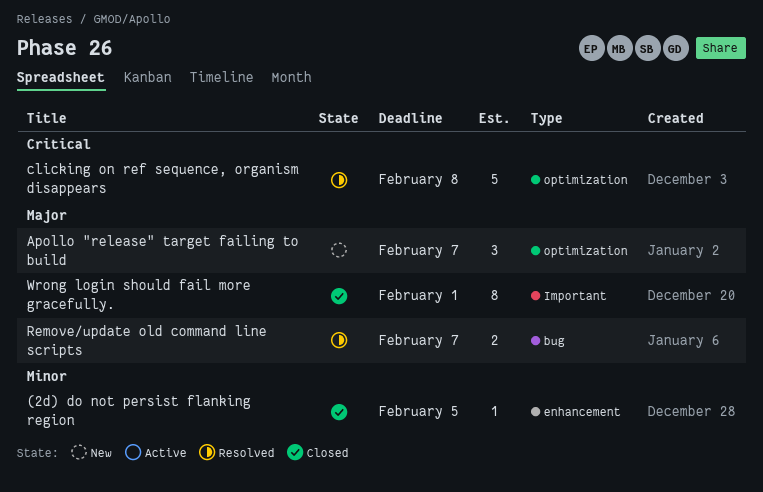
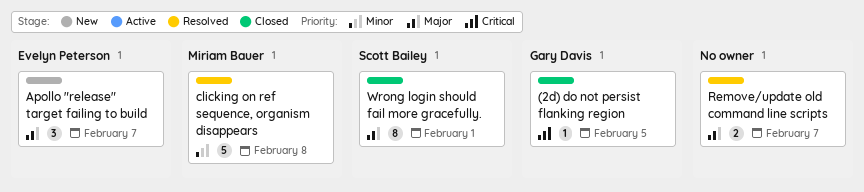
(2d) do not persist flanking region, priority: Minor -> Critical
clicking on ref sequence, organism disappears, priority: Critical -> Minor

